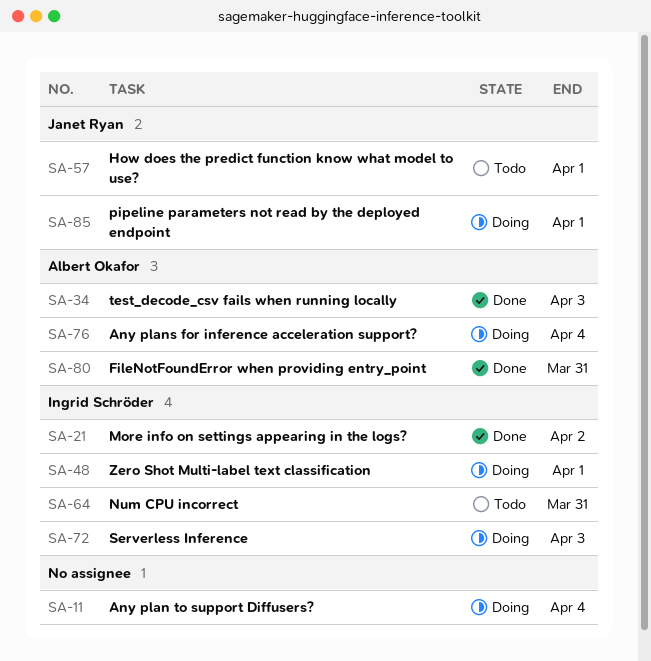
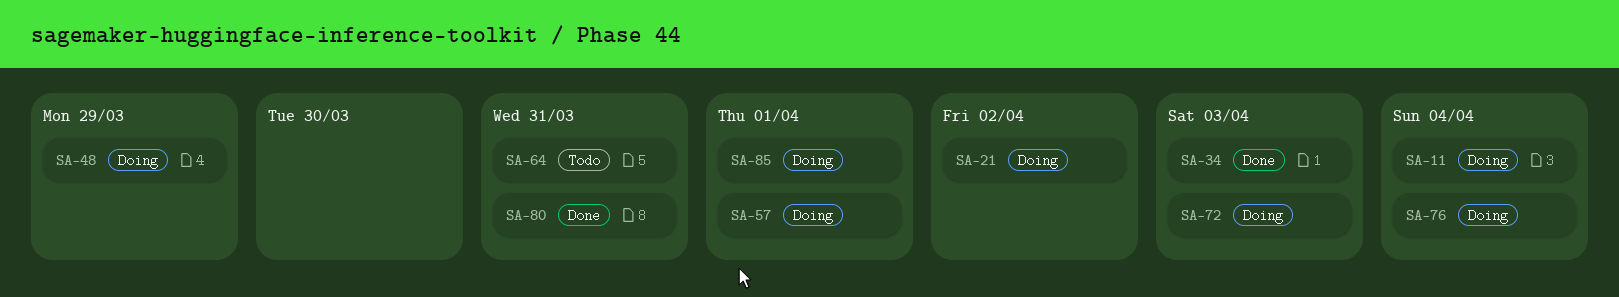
SA-21, status: Done -> Doing
SA-48, due: Apr 1 -> Mar 29
SA-57, status: Todo -> Doing

